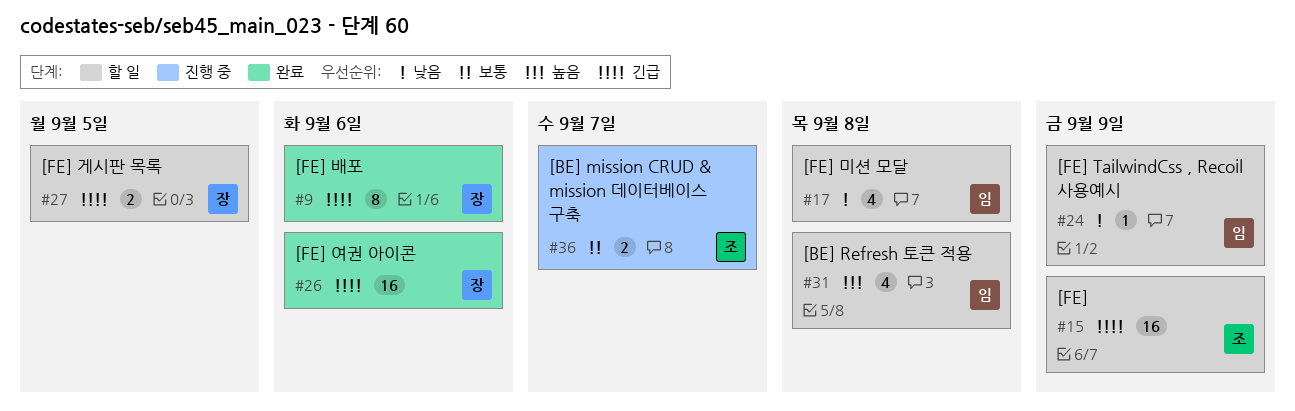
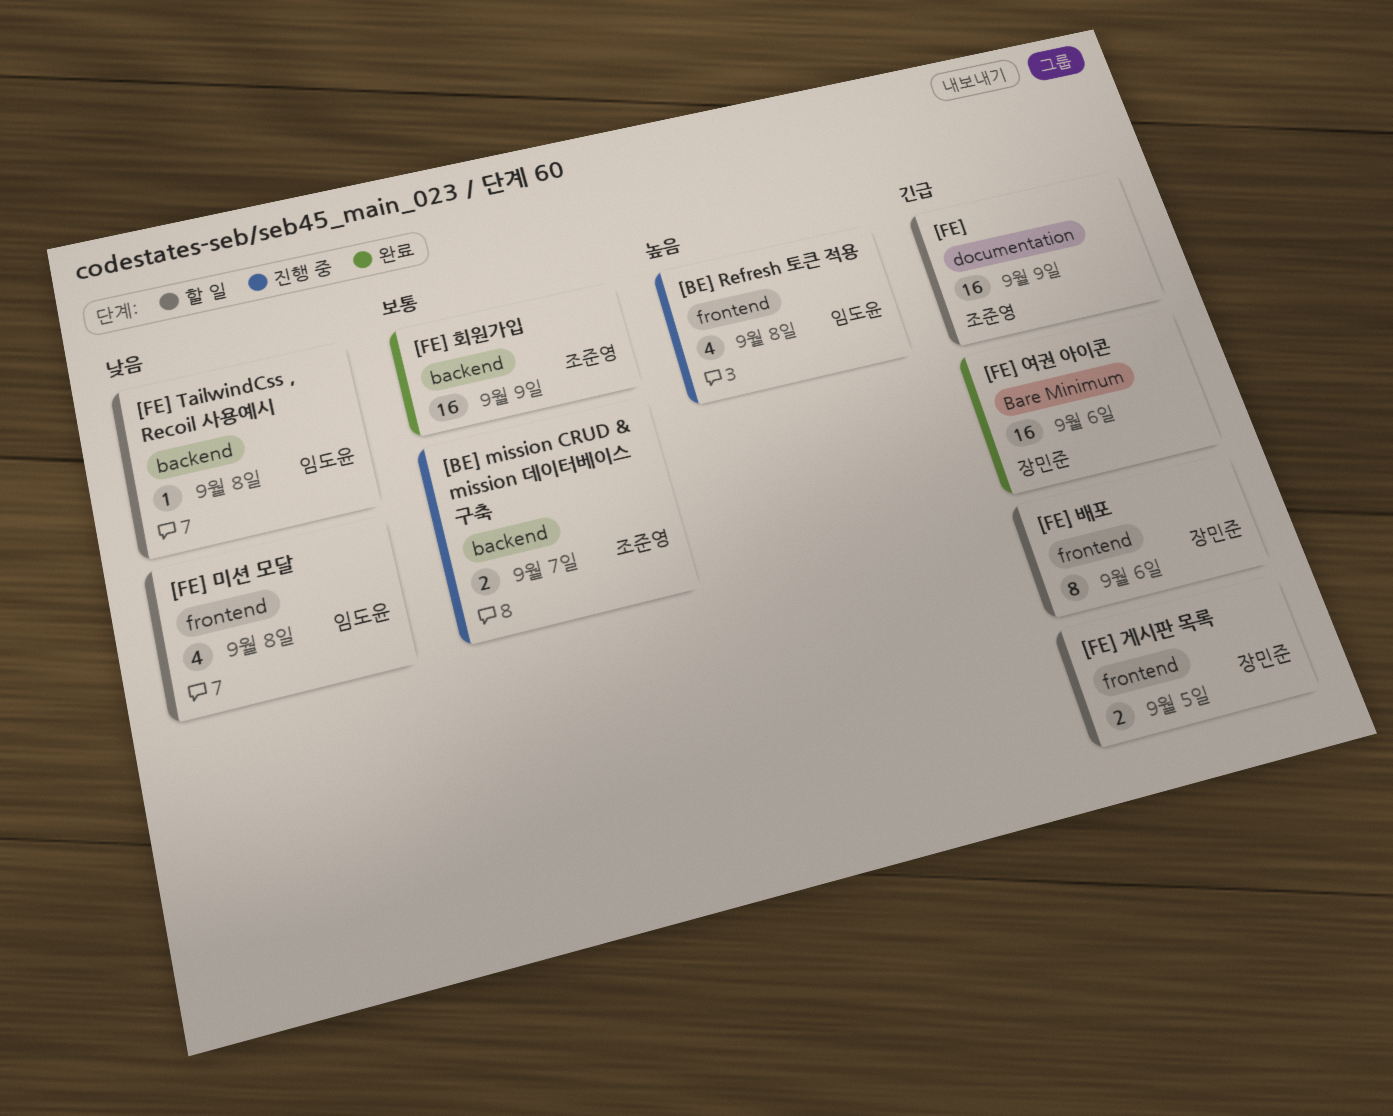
[BE] Refresh 토큰 적용, status: 할 일 -> 진행 중
[FE] TailwindCss , Recoil 사용예시, due: Sep 9 -> Sep 8
[FE] 배포, status: 완료 -> 할 일
[FE] 회원가입: none -> present

